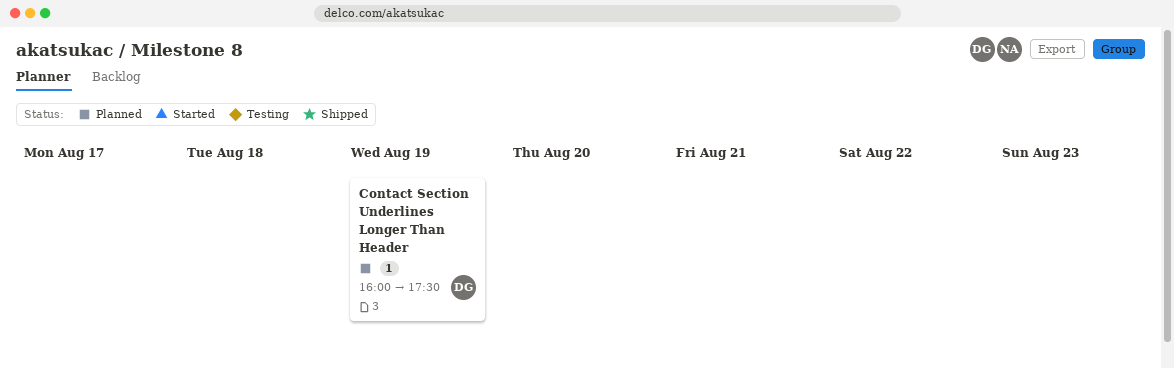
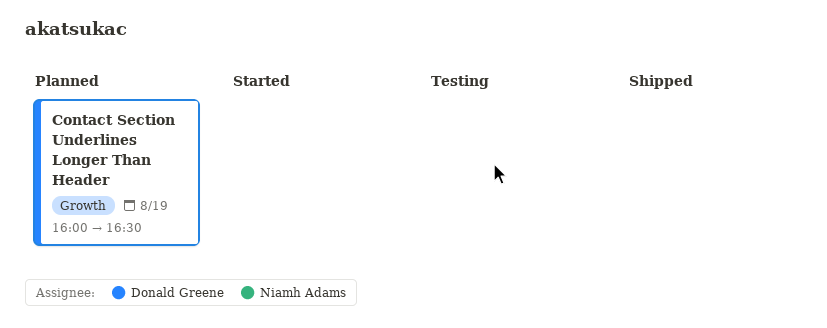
Contact Section Underlines Longer Than Header, ends: 17:30 -> 16:30

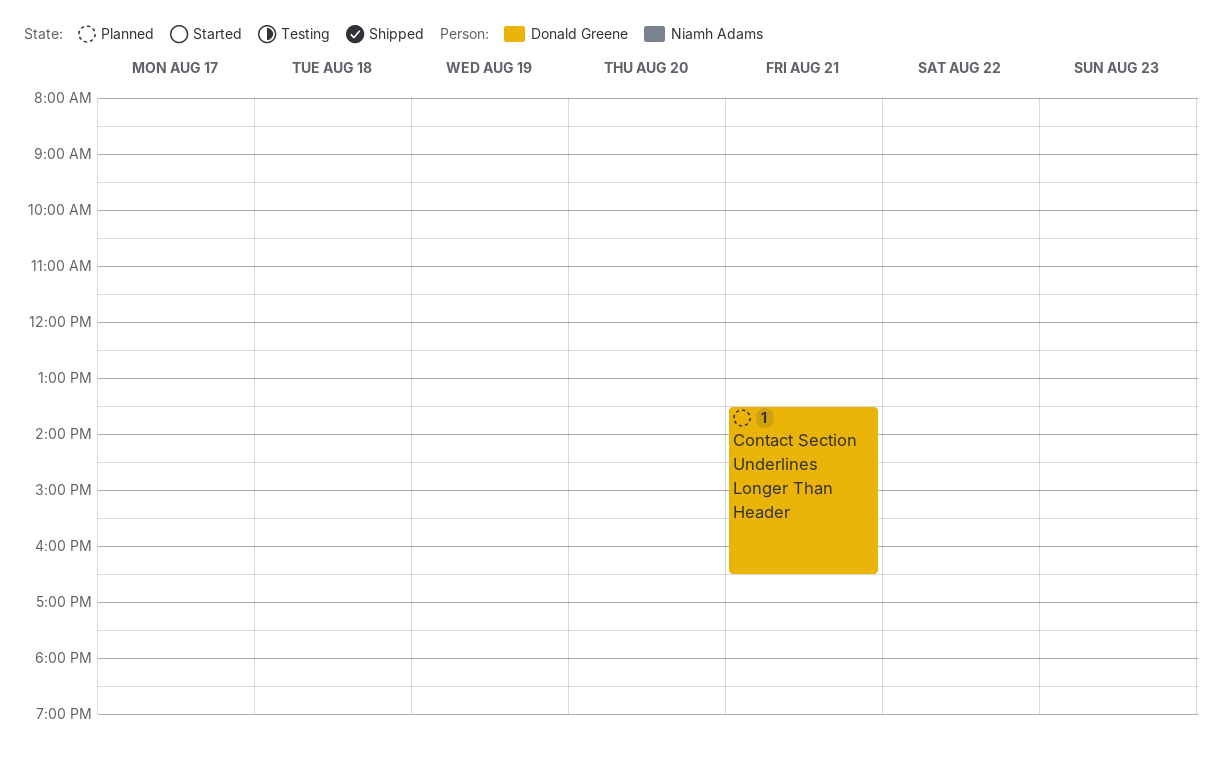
Contact Section Underlines Longer Than Header, day: Aug 19 -> Aug 21
Contact Section Underlines Longer Than Header, begins: 16:00 -> 13:30

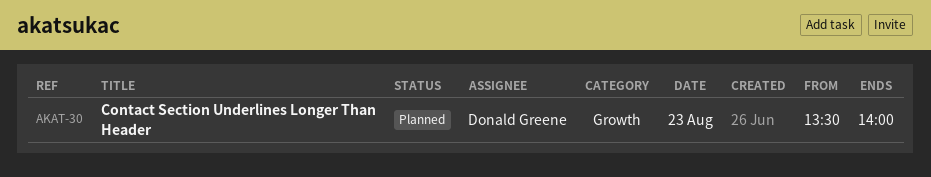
Contact Section Underlines Longer Than Header, day: Aug 21 -> Aug 23
Contact Section Underlines Longer Than Header, ends: 16:30 -> 14:00

